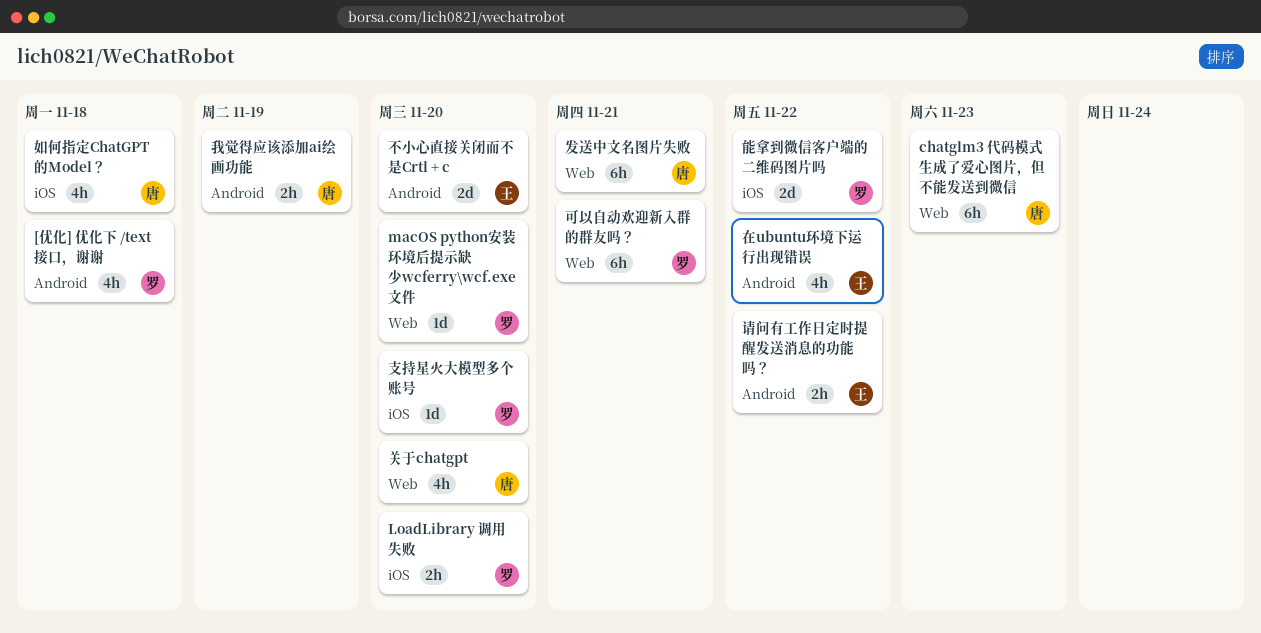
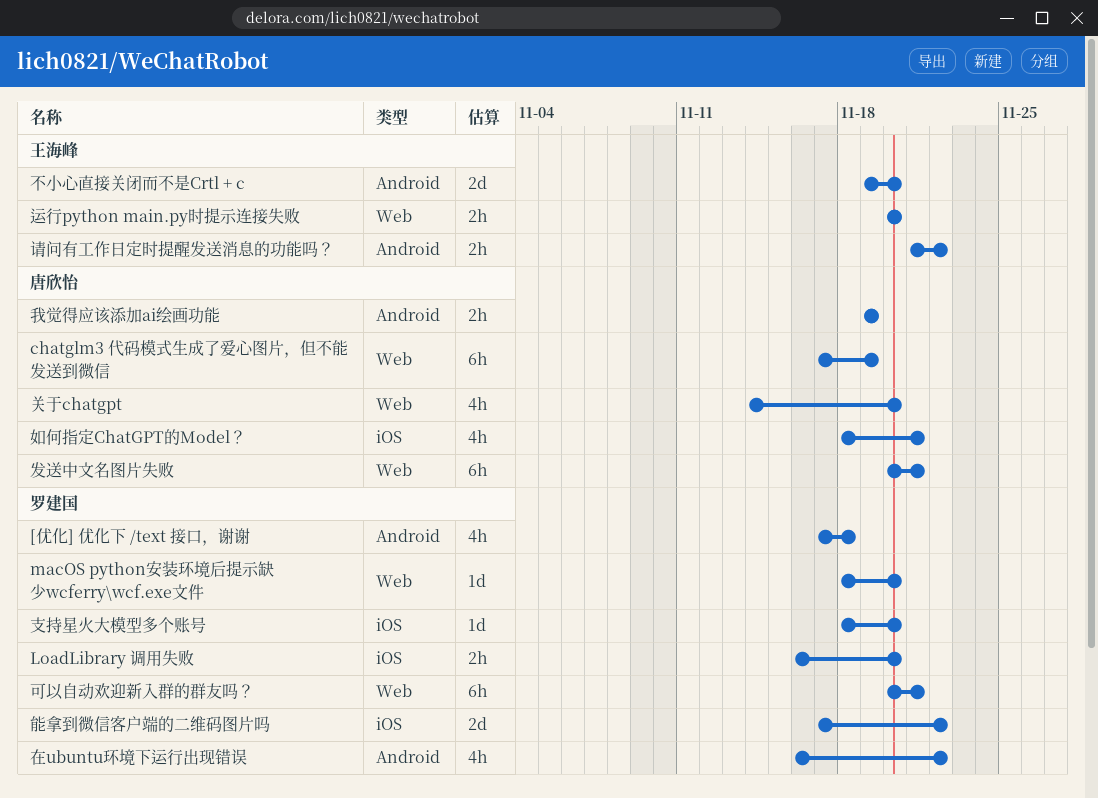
chatglm3 代码模式生成了爱心图片，但不能发送到微信, due: Nov 23 -> Nov 19
在ubuntu环境下运行出现错误, owner: 王海峰 -> 罗建国
如何指定ChatGPT的Model？, due: Nov 18 -> Nov 21
运行python main.py时提示连接失败: none -> present

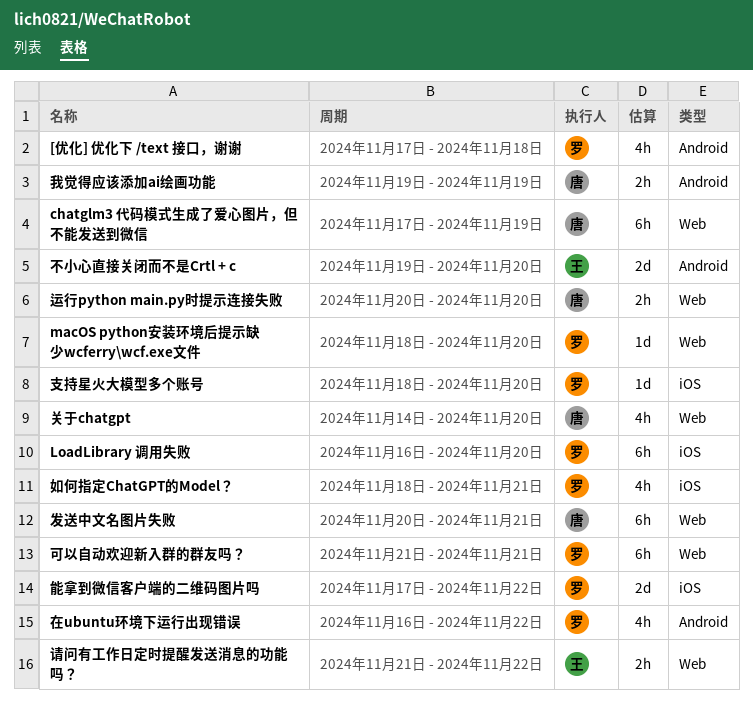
LoadLibrary 调用失败, estimate: 2h -> 6h
可以自动欢迎新入群的群友吗？, start: Nov 20 -> Nov 21
如何指定ChatGPT的Model？, owner: 唐欣怡 -> 罗建国
请问有工作日定时提醒发送消息的功能吗？, label: Android -> Web
运行python main.py时提示连接失败, owner: 王海峰 -> 唐欣怡

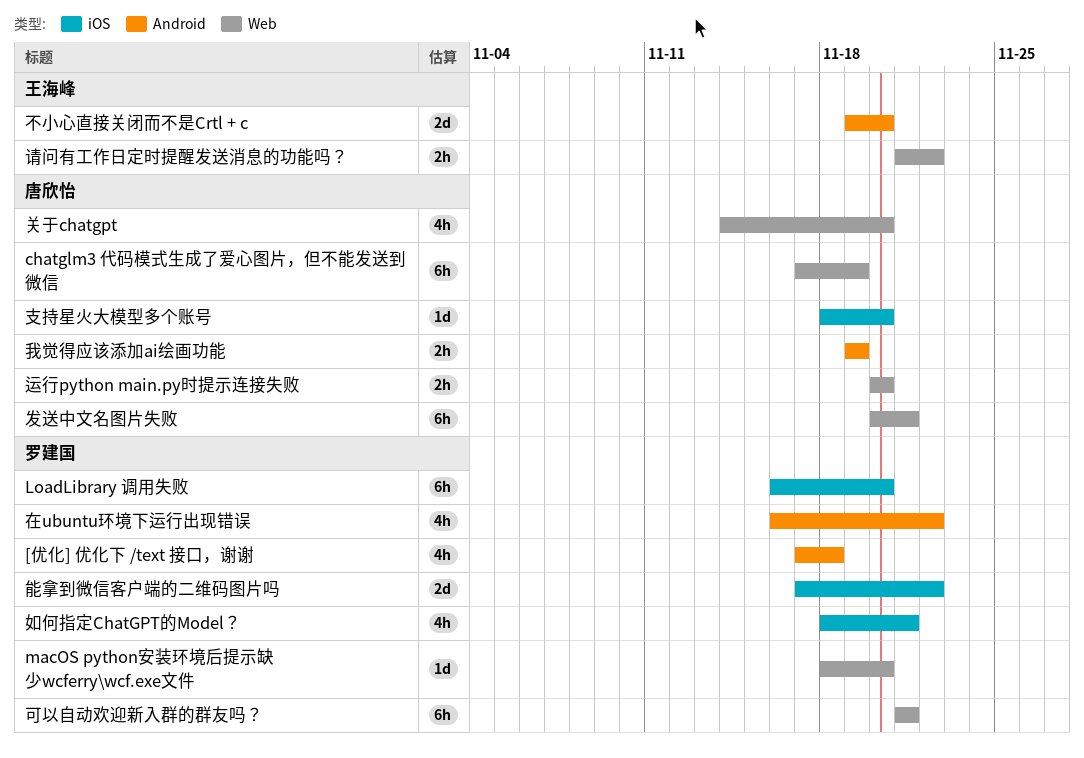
支持星火大模型多个账号, owner: 罗建国 -> 唐欣怡

